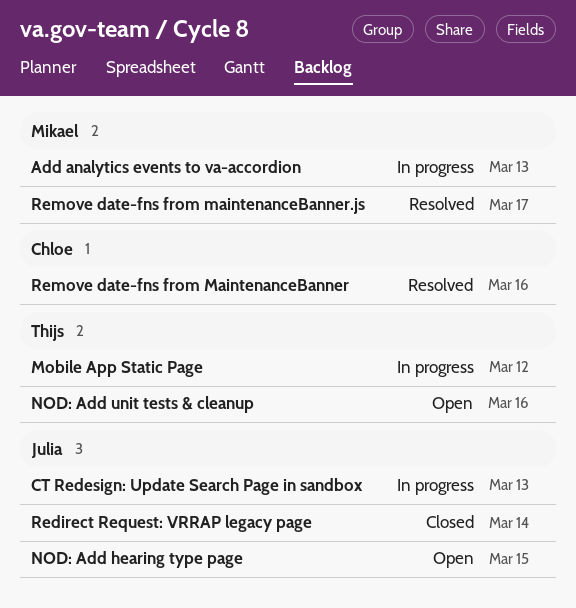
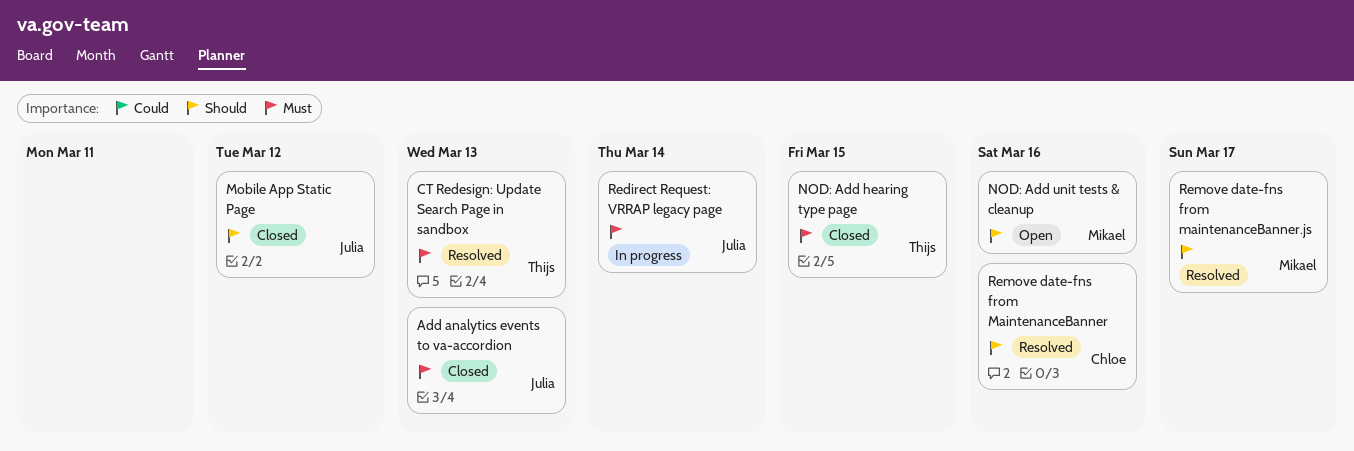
Add analytics events to va-accordion, status: In progress -> Closed
Add analytics events to va-accordion, owner: Mikael -> Julia
CT Redesign: Update Search Page in sandbox, status: In progress -> Resolved
CT Redesign: Update Search Page in sandbox, owner: Julia -> Thijs
Mobile App Static Page, status: In progress -> Closed
Mobile App Static Page, owner: Thijs -> Julia
NOD: Add hearing type page, status: Open -> Closed
NOD: Add hearing type page, owner: Julia -> Thijs
NOD: Add unit tests & cleanup, owner: Thijs -> Mikael
Redirect Request: VRRAP legacy page, status: Closed -> In progress

